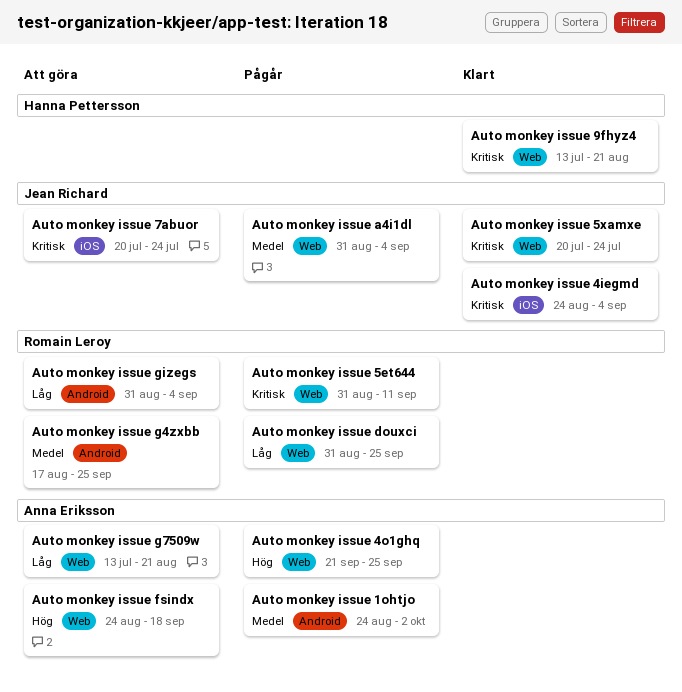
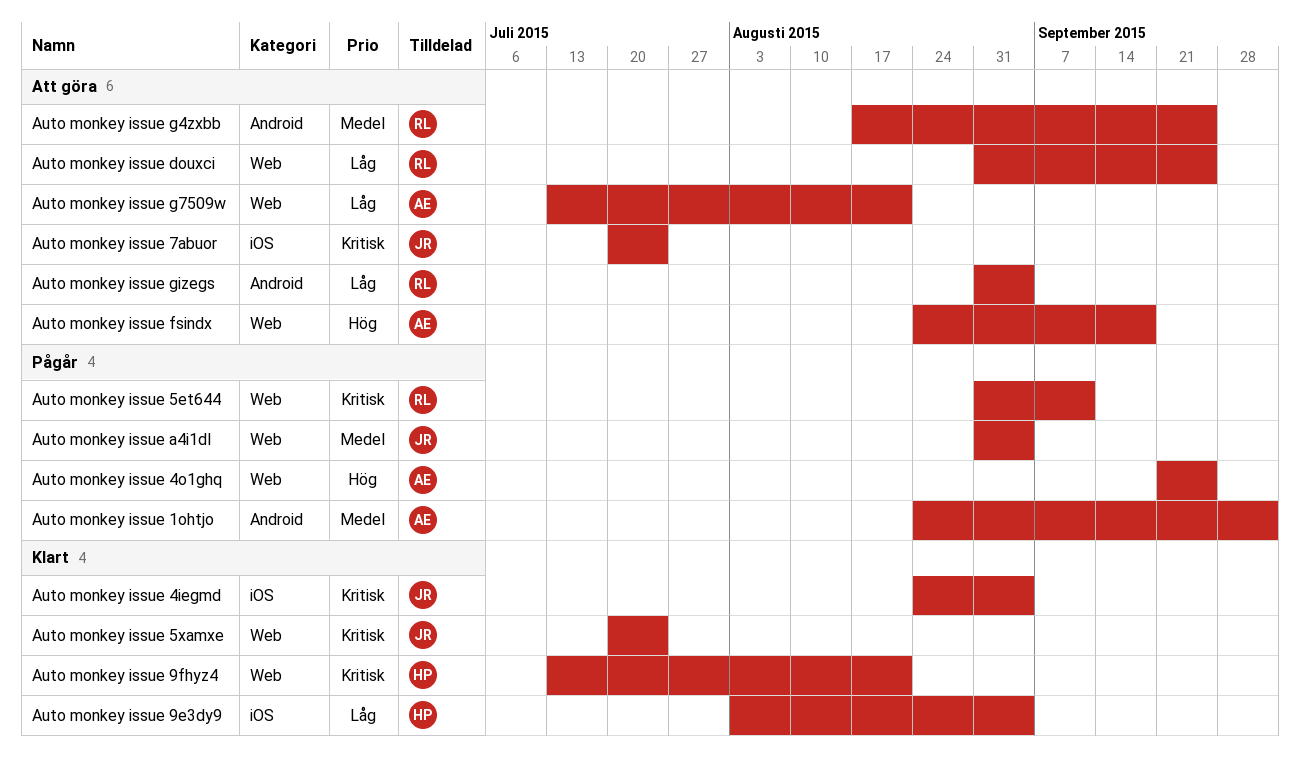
Auto monkey issue 9e3dy9: none -> present
Auto monkey issue douxci, status: Pågår -> Att göra

